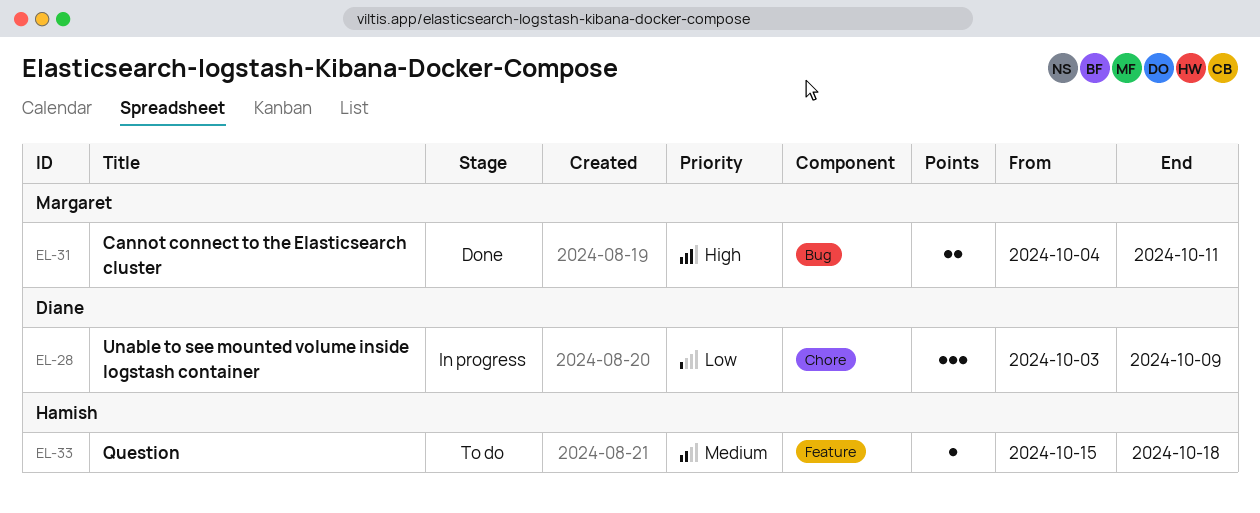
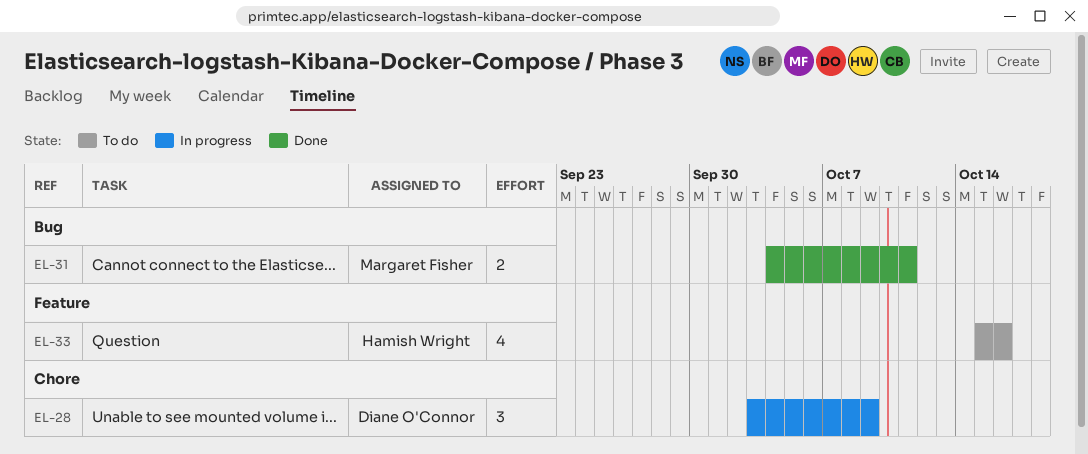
EL-33, estimate: 1 -> 4
EL-33, due: Oct 18 -> Oct 16

